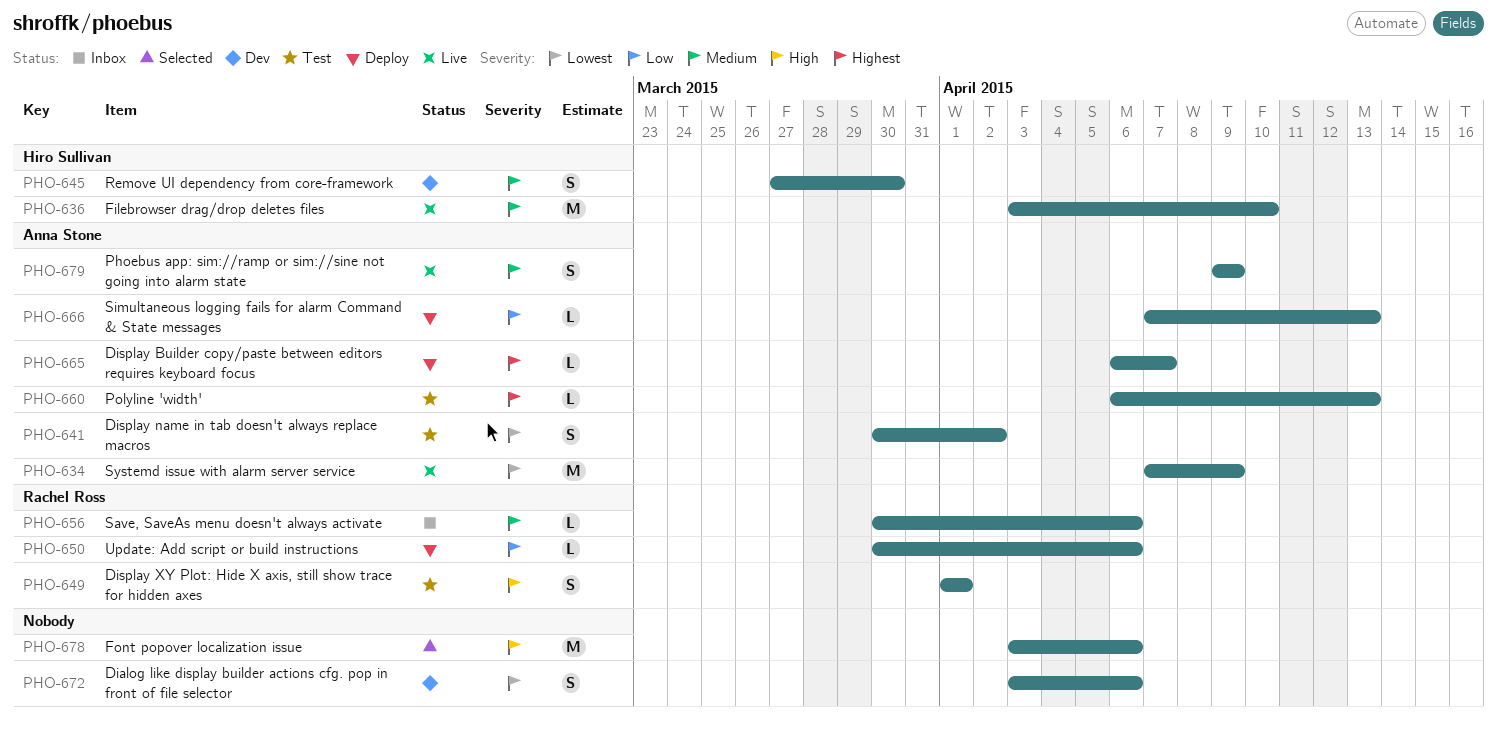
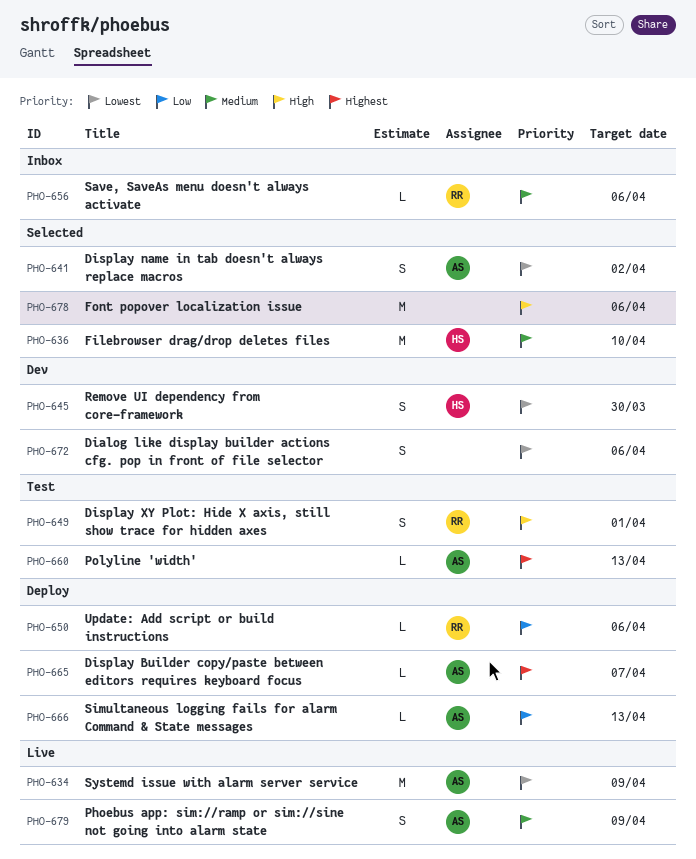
PHO-636, status: Live -> Selected
PHO-641, status: Test -> Selected
PHO-645, priority: Medium -> Lowest

